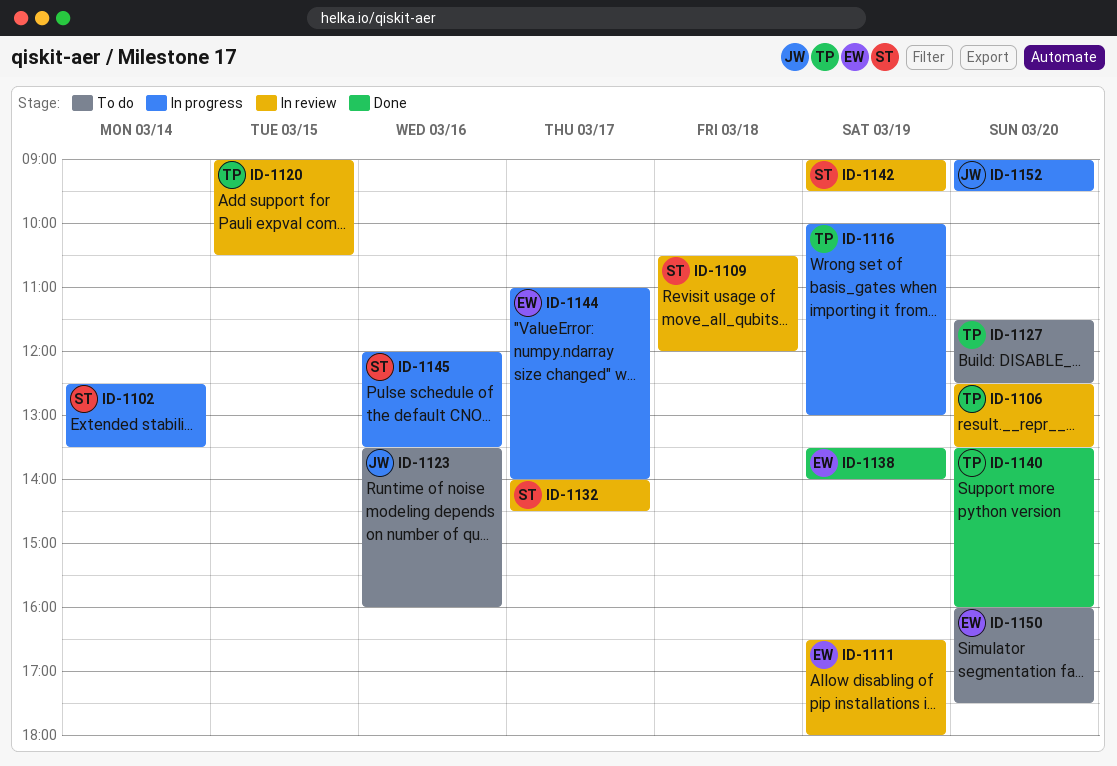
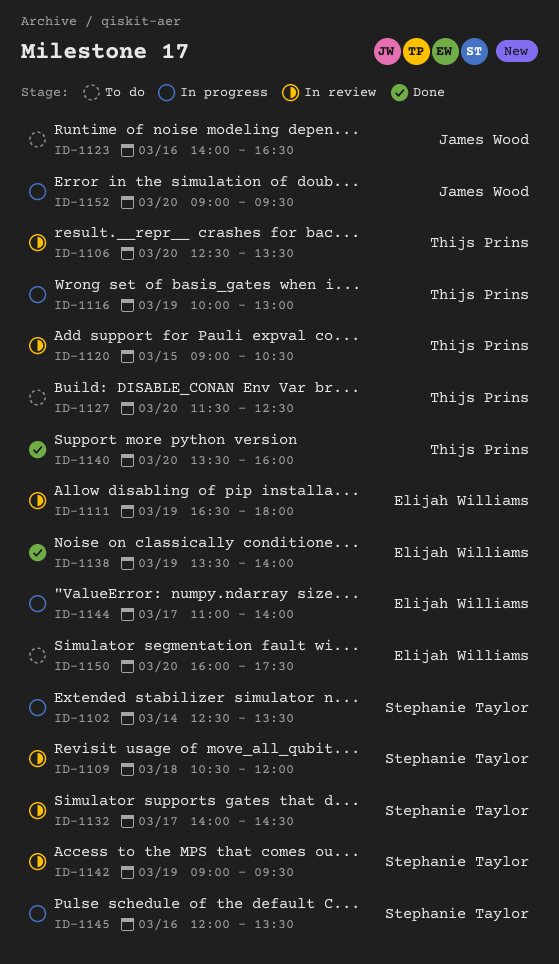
ID-1123, begins: 13:30 -> 14:00
ID-1123, ends: 16:00 -> 16:30

